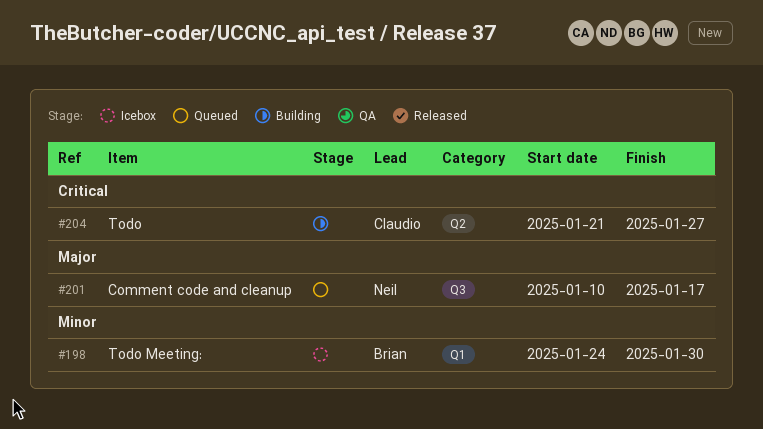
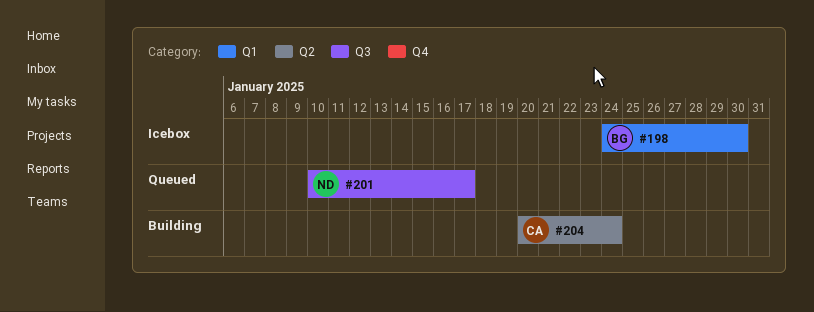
#204, start: Jan 21 -> Jan 20
#204, due: Jan 27 -> Jan 24

